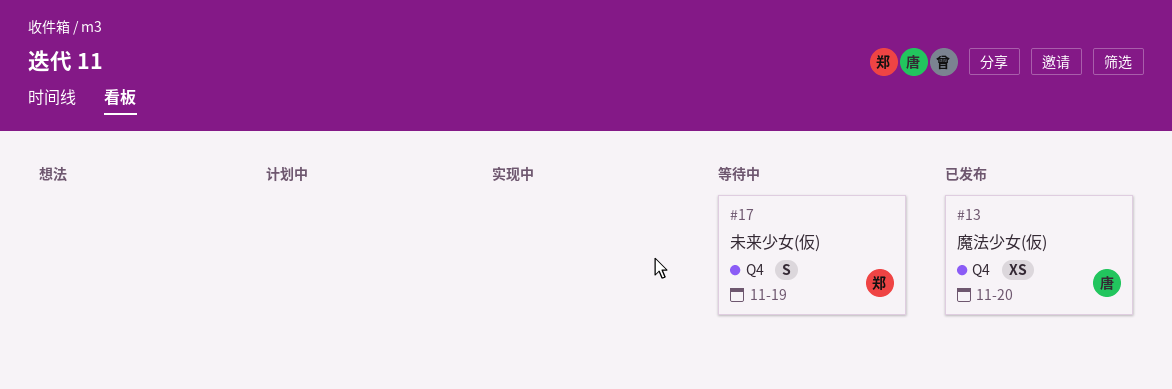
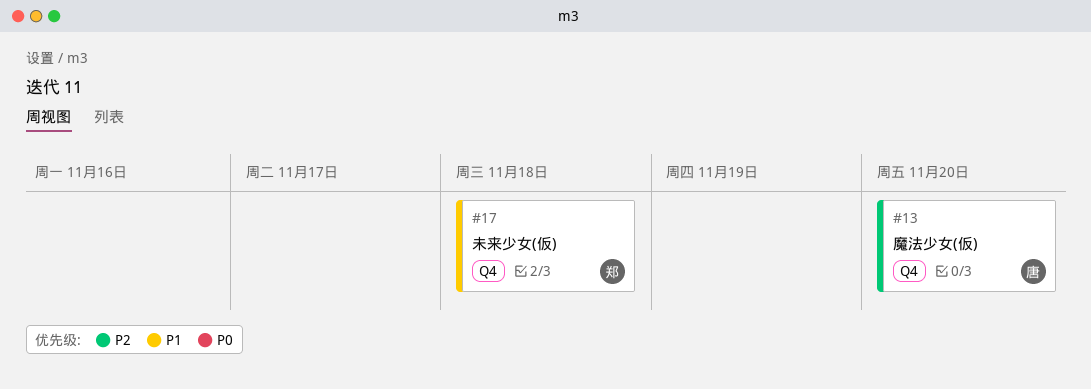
#17, due: Nov 19 -> Nov 18

